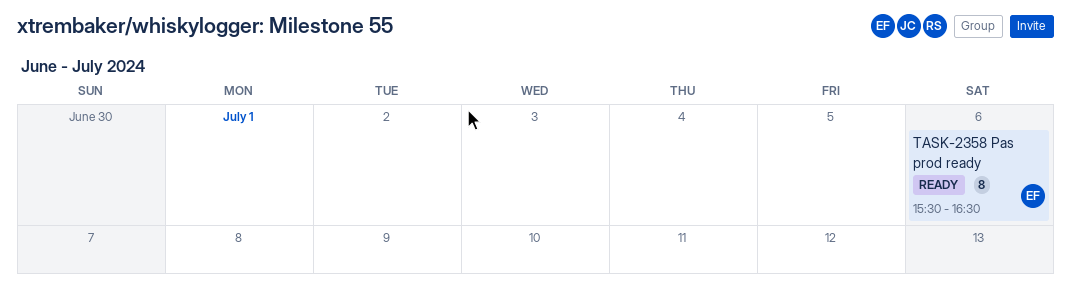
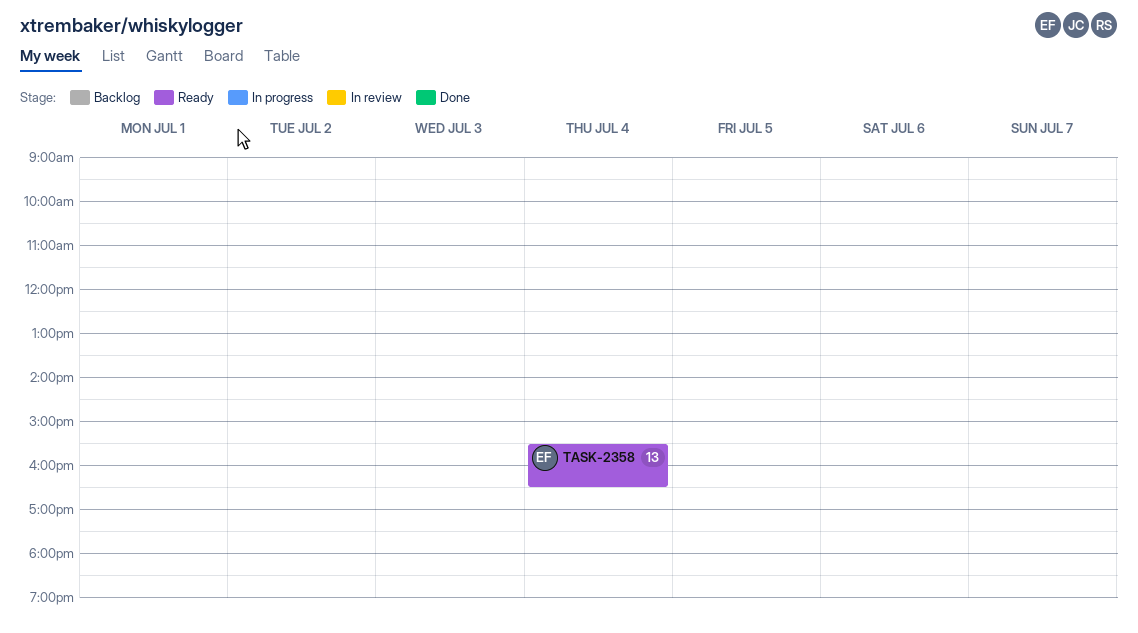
TASK-2358, estimate: 8 -> 13
TASK-2358, day: Jul 6 -> Jul 4

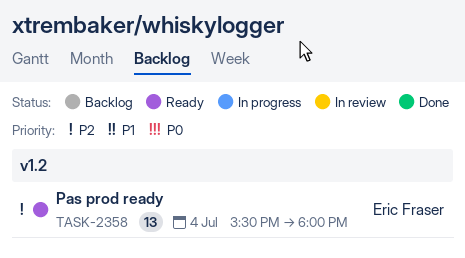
TASK-2358, ends: 16:30 -> 18:00

